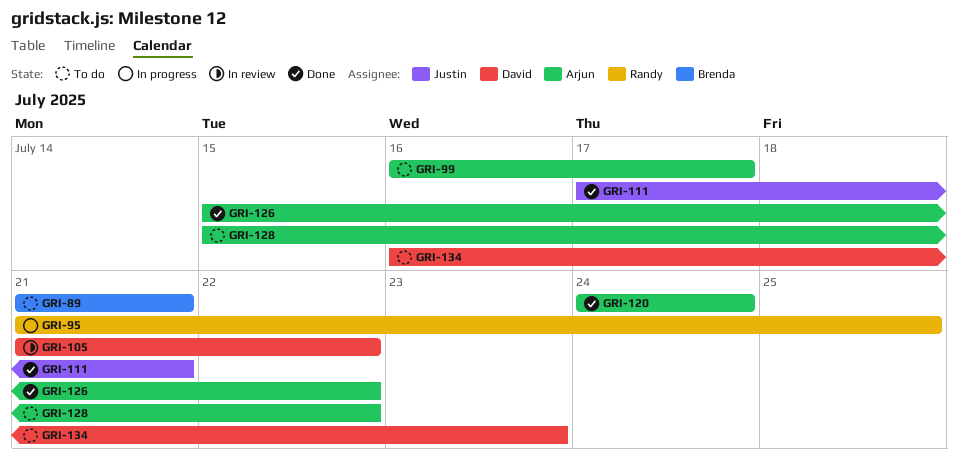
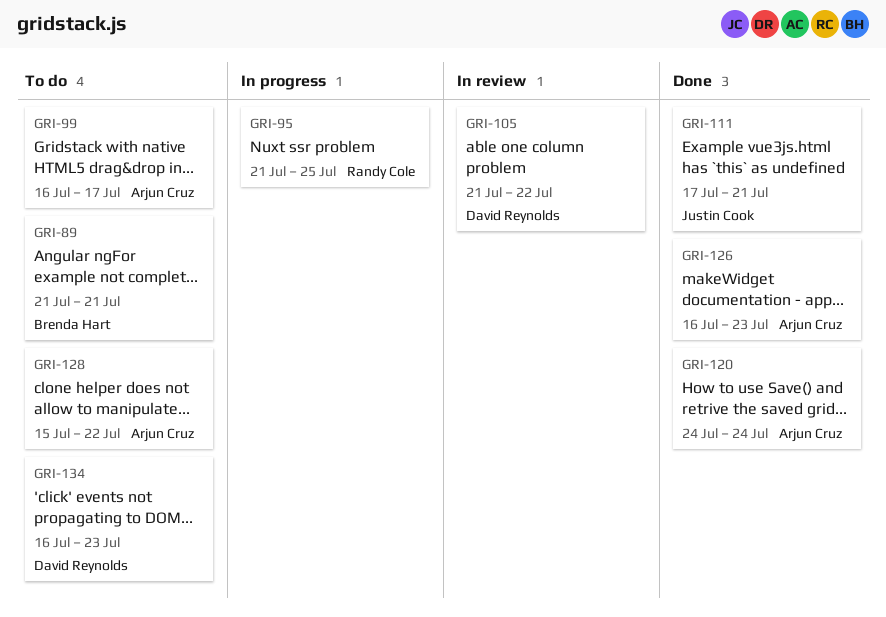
GRI-126, start: Jul 15 -> Jul 16
GRI-126, due: Jul 22 -> Jul 23

